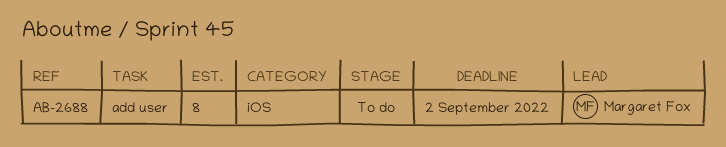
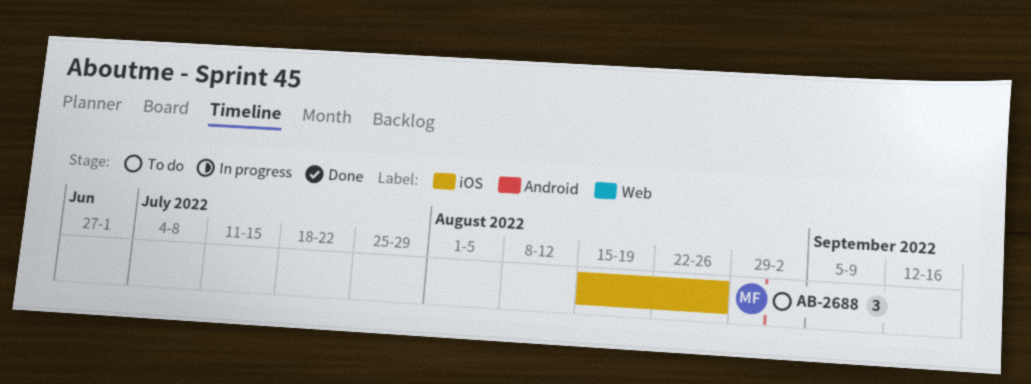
AB-2688, estimate: 8 -> 3
AB-2688, due: Sep 2 -> Aug 26

